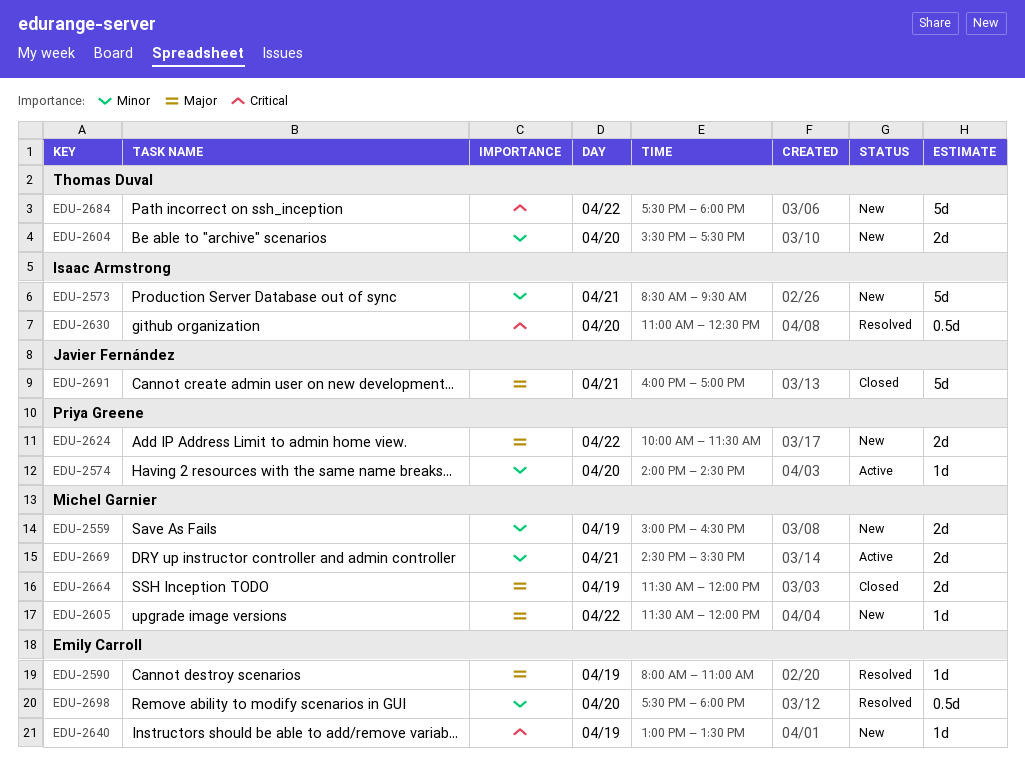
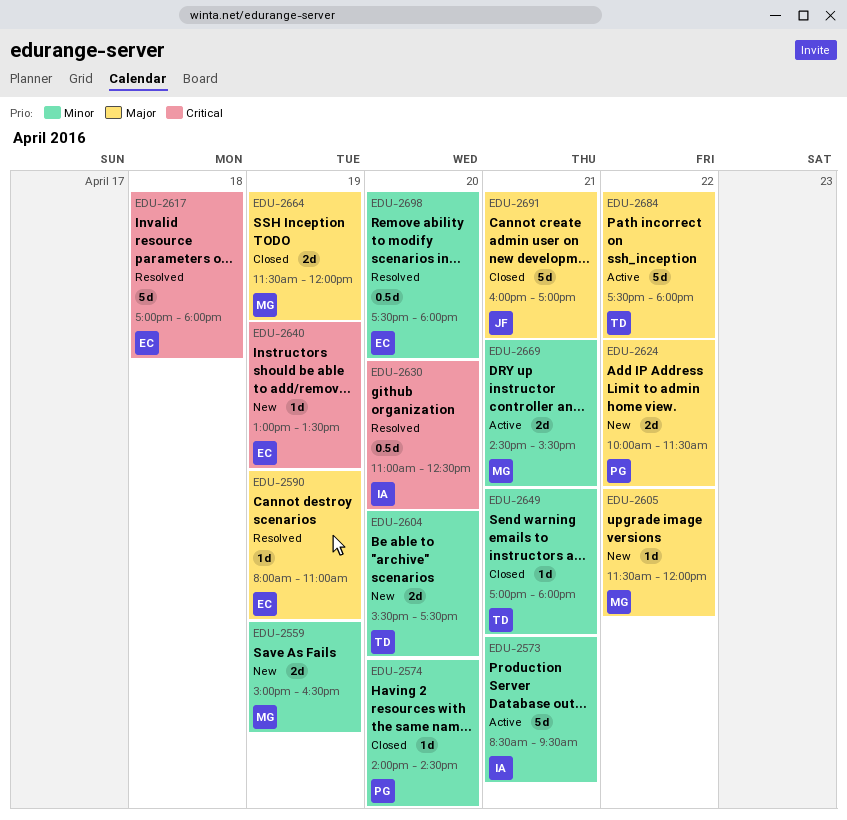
EDU-2573, status: New -> Active
EDU-2574, status: Active -> Closed
EDU-2617: none -> present
EDU-2649: none -> present
EDU-2684, status: New -> Active
EDU-2684, priority: Critical -> Major

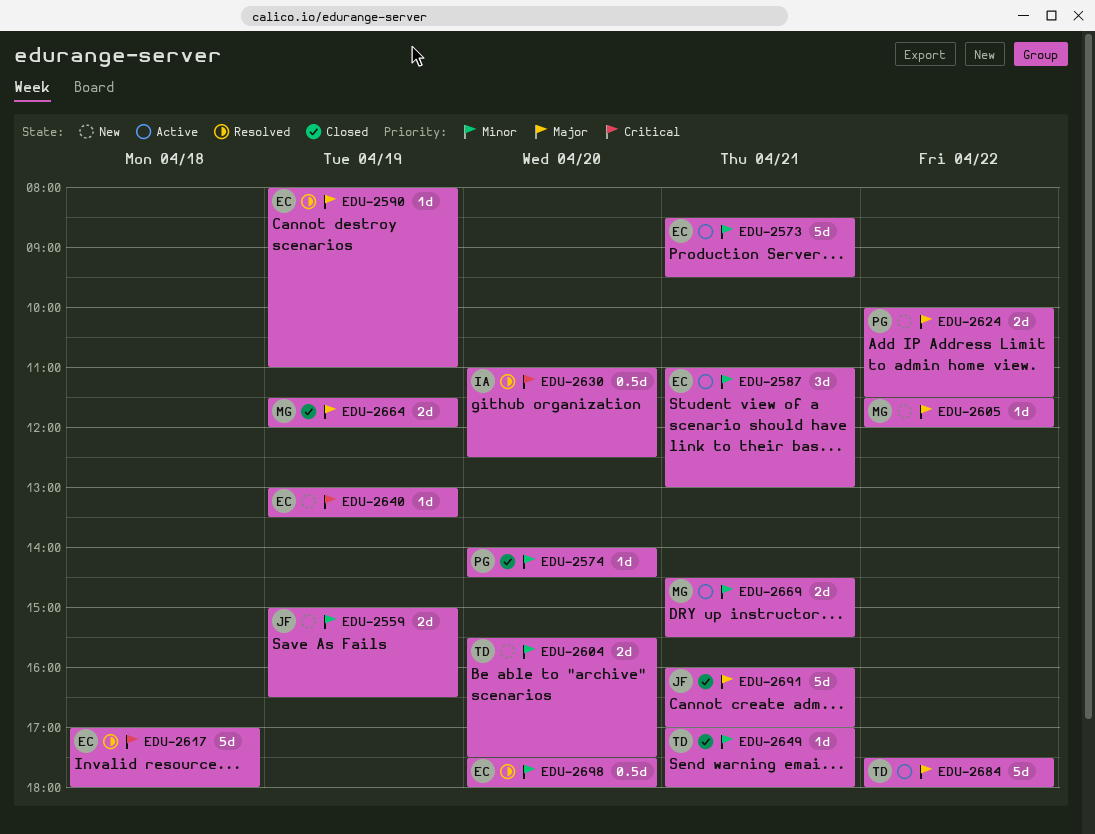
EDU-2559, owner: MG -> JF
EDU-2573, owner: IA -> EC
EDU-2587: none -> present

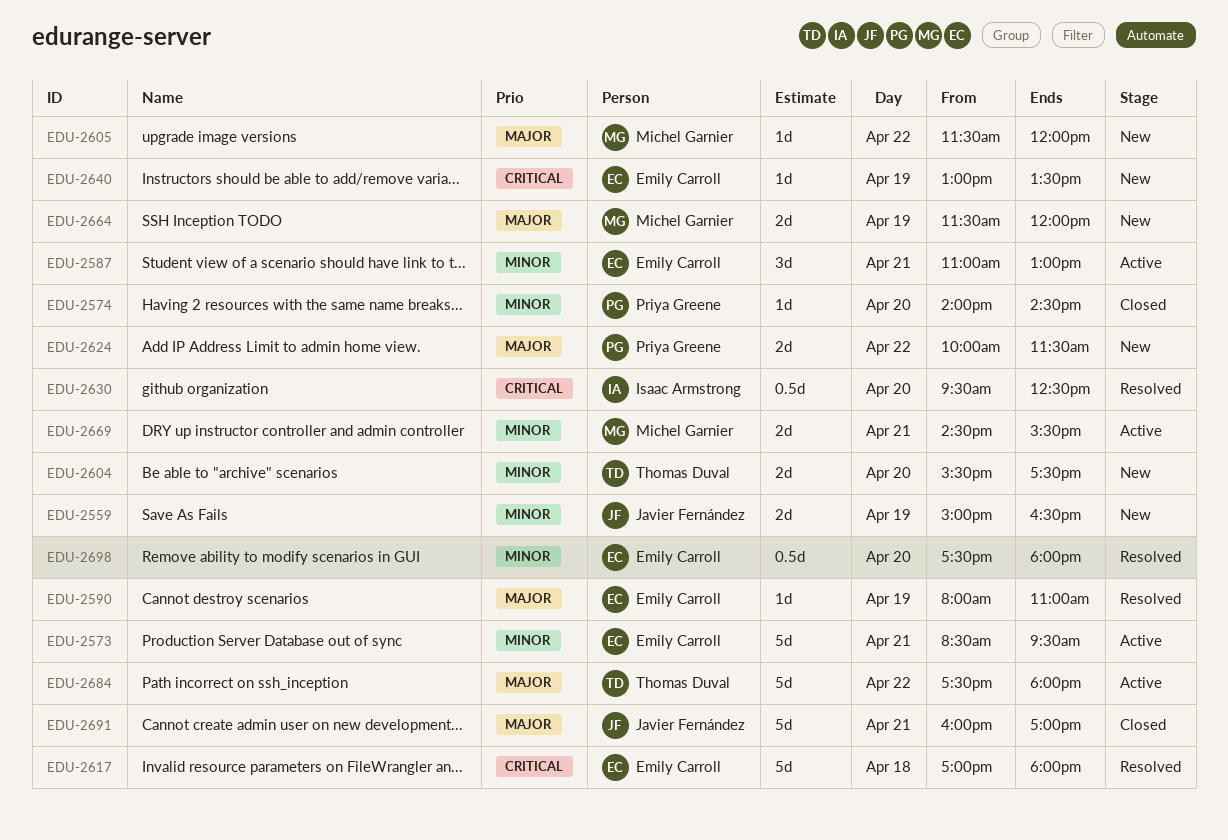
EDU-2630, begins: 11:00 -> 09:30
EDU-2649: present -> none
EDU-2664, status: Closed -> New

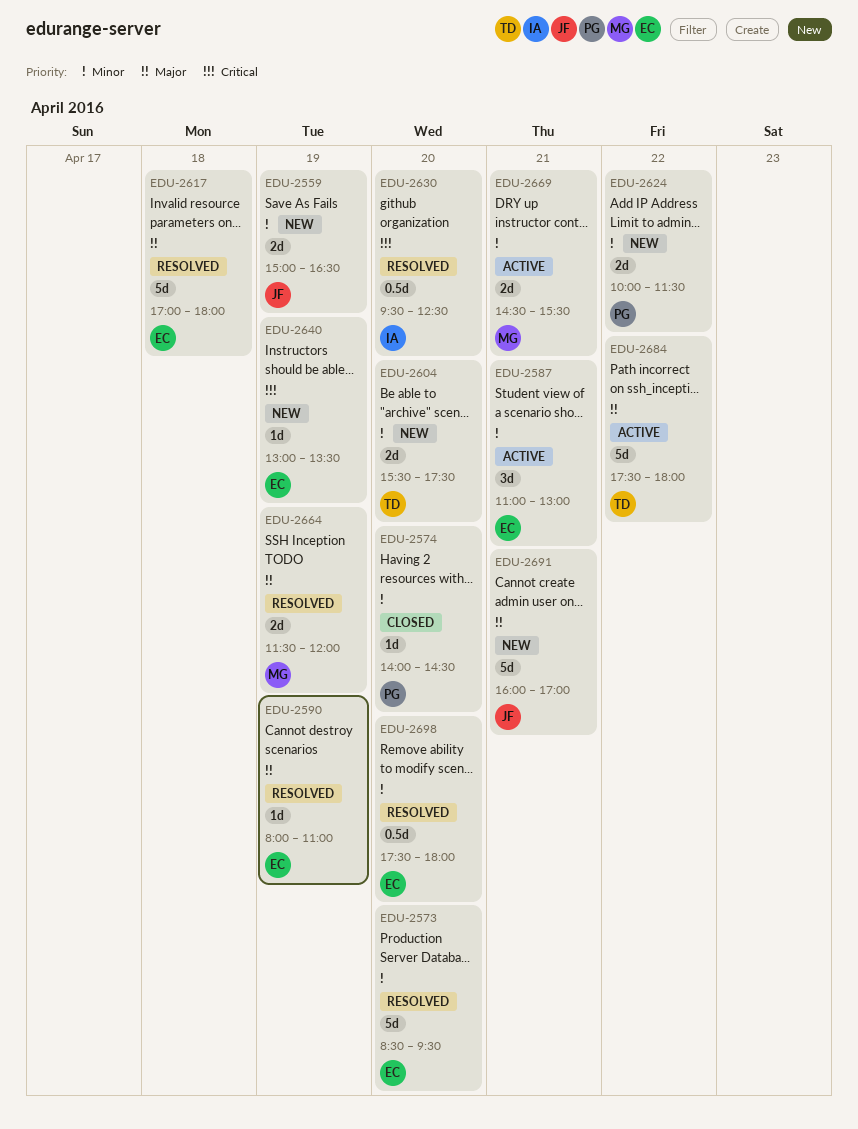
EDU-2573, status: Active -> Resolved
EDU-2573, day: Apr 21 -> Apr 20
EDU-2605: present -> none
EDU-2617, priority: Critical -> Major
EDU-2624, priority: Major -> Minor
EDU-2664, status: New -> Resolved
EDU-2691, status: Closed -> New

